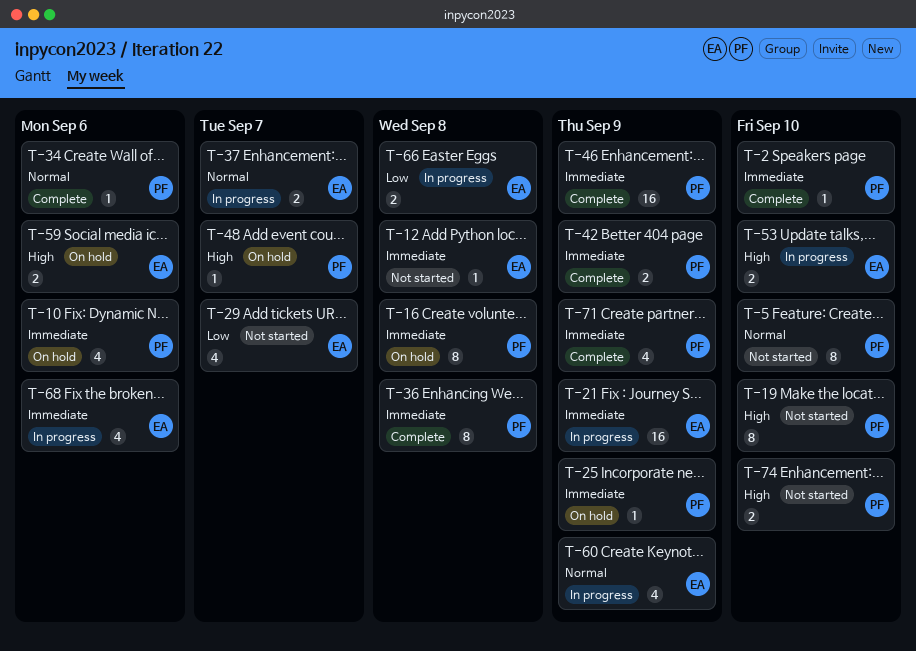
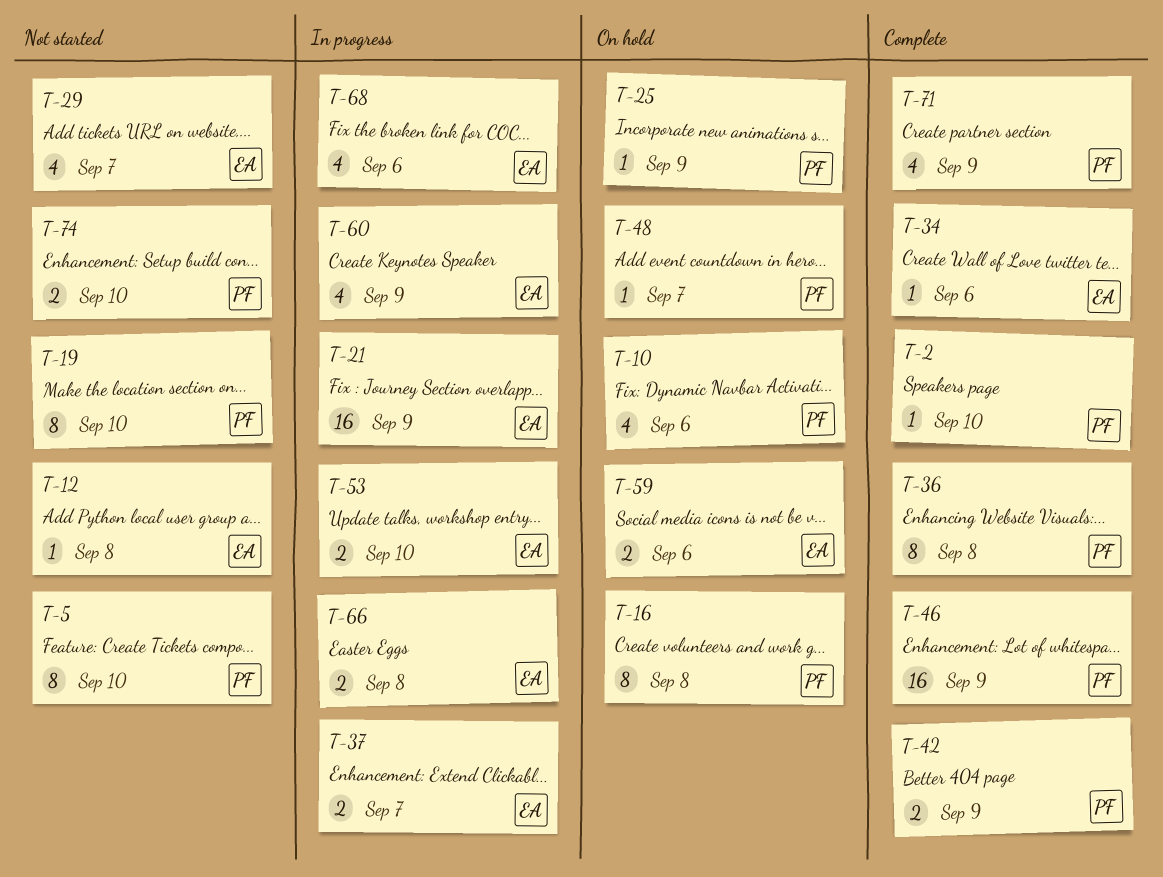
T-34, owner: PF -> EA

